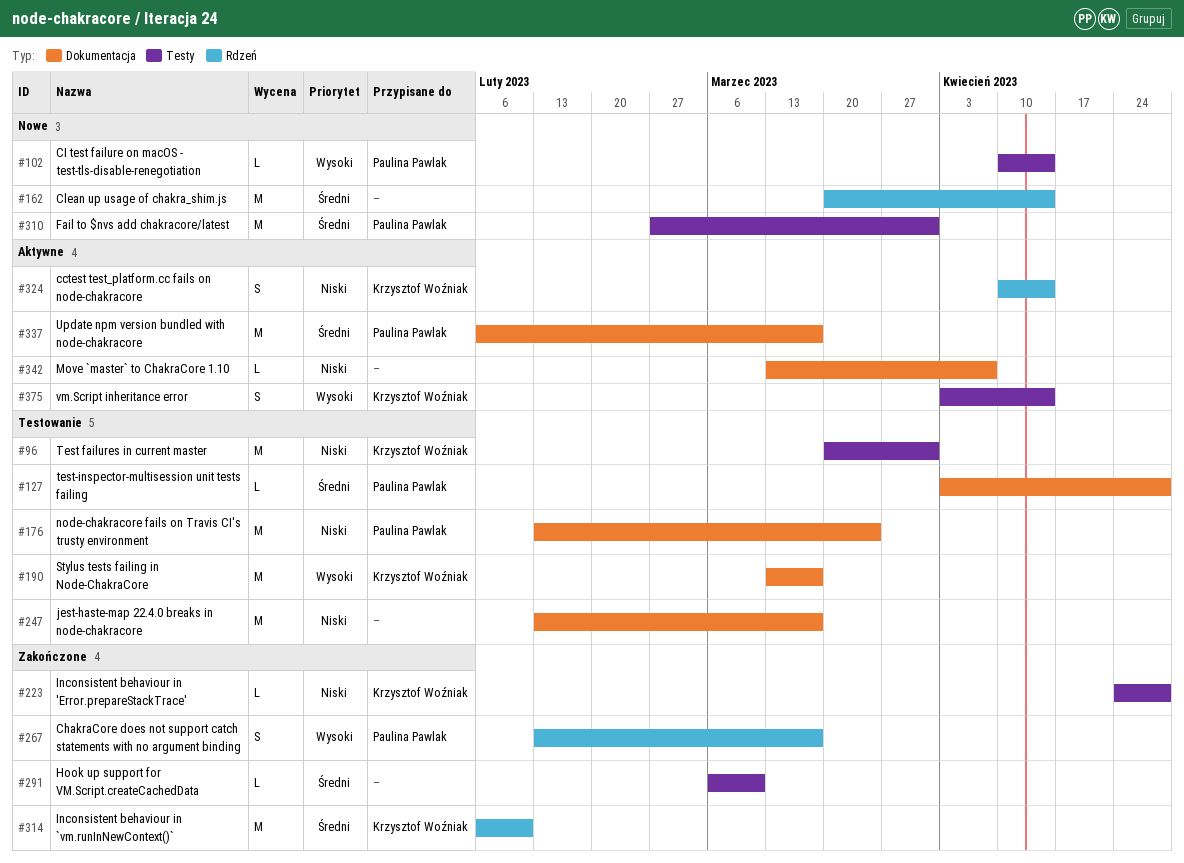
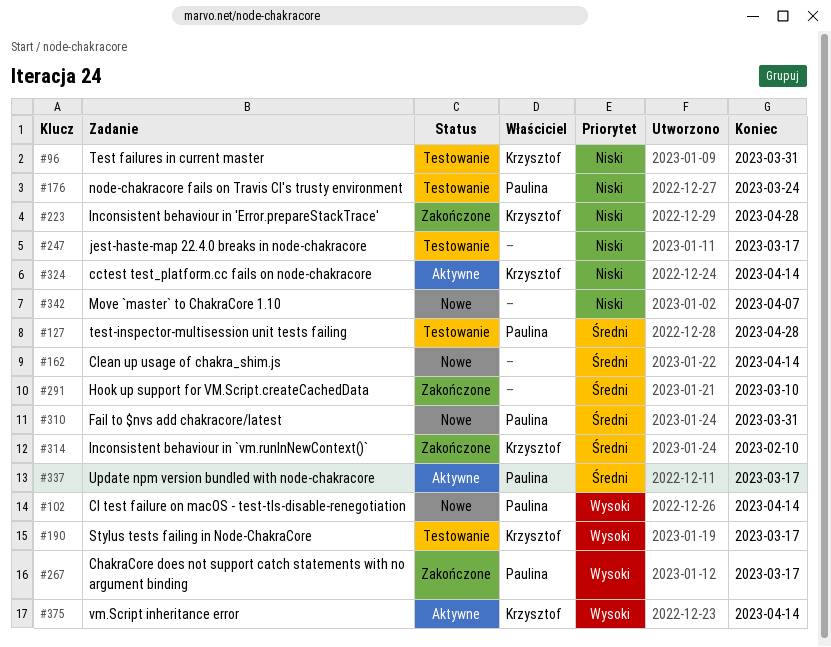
#342, status: Aktywne -> Nowe

